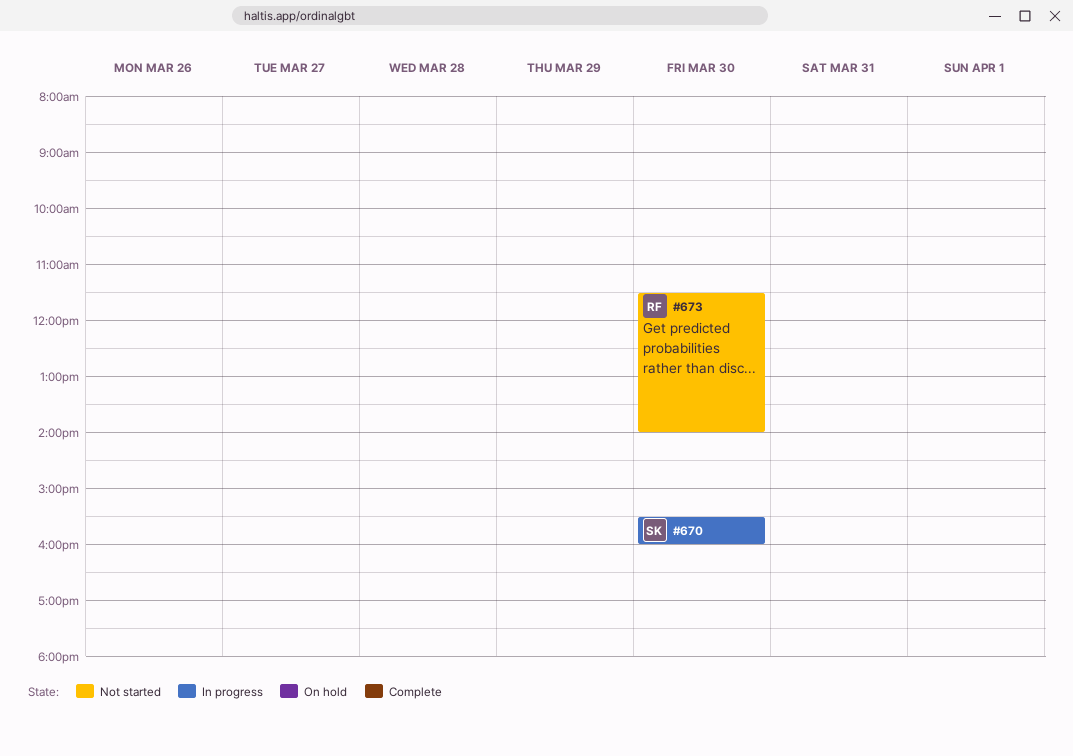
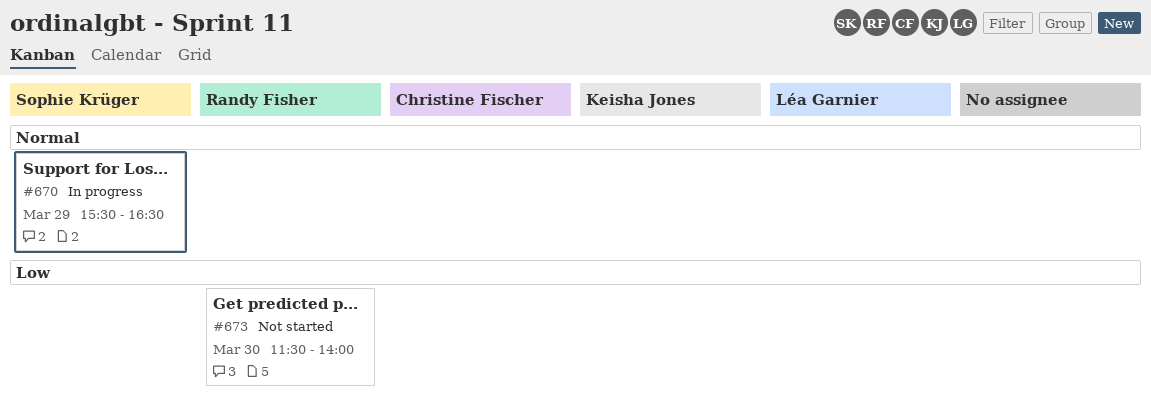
#670, day: Mar 30 -> Mar 29
#670, ends: 16:00 -> 16:30

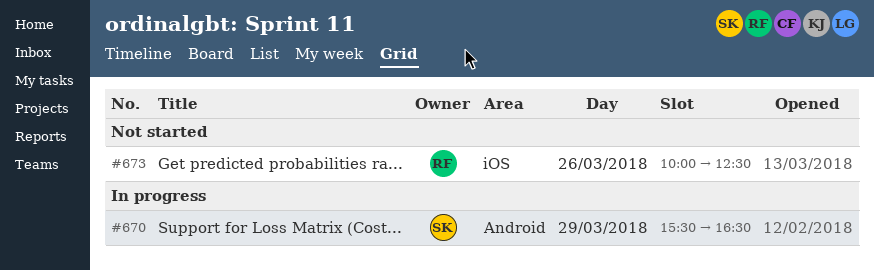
#673, day: Mar 30 -> Mar 26
#673, begins: 11:30 -> 10:00
#673, ends: 14:00 -> 12:30

